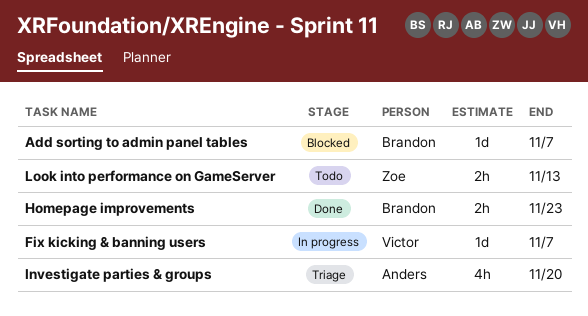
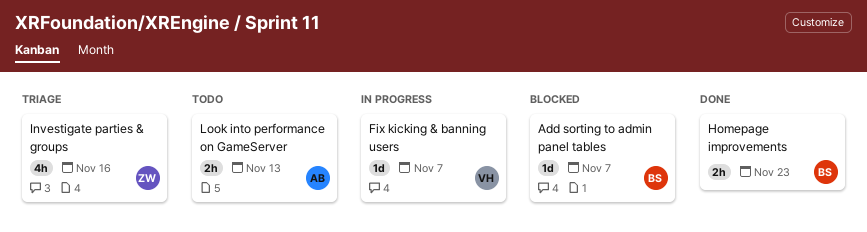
Investigate parties & groups, owner: Anders -> Zoe
Investigate parties & groups, due: Nov 20 -> Nov 16
Look into performance on GameServer, owner: Zoe -> Anders

